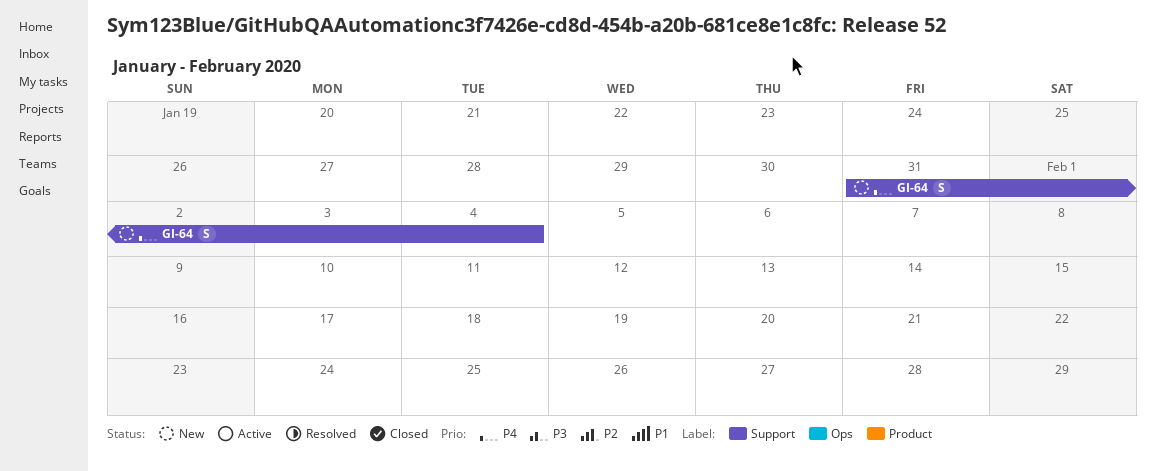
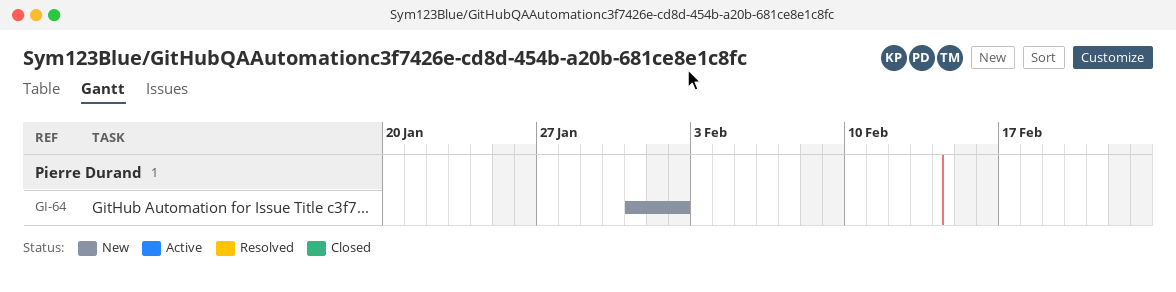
GI-64, due: Feb 4 -> Feb 2

